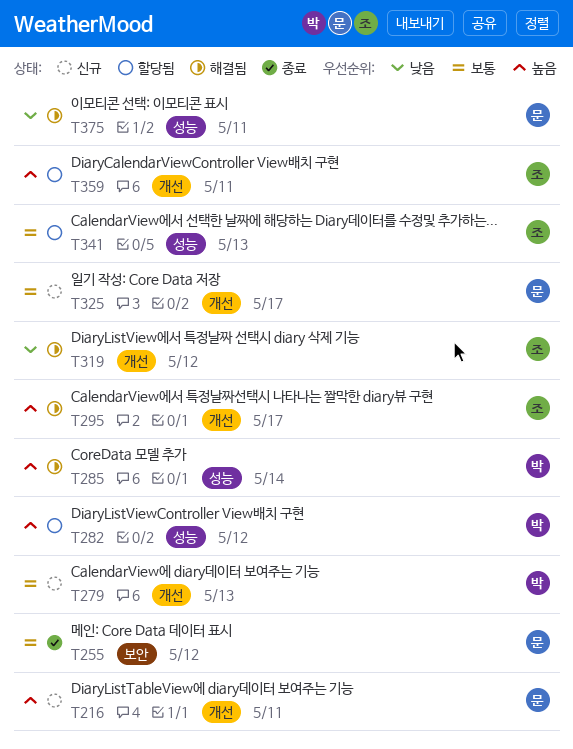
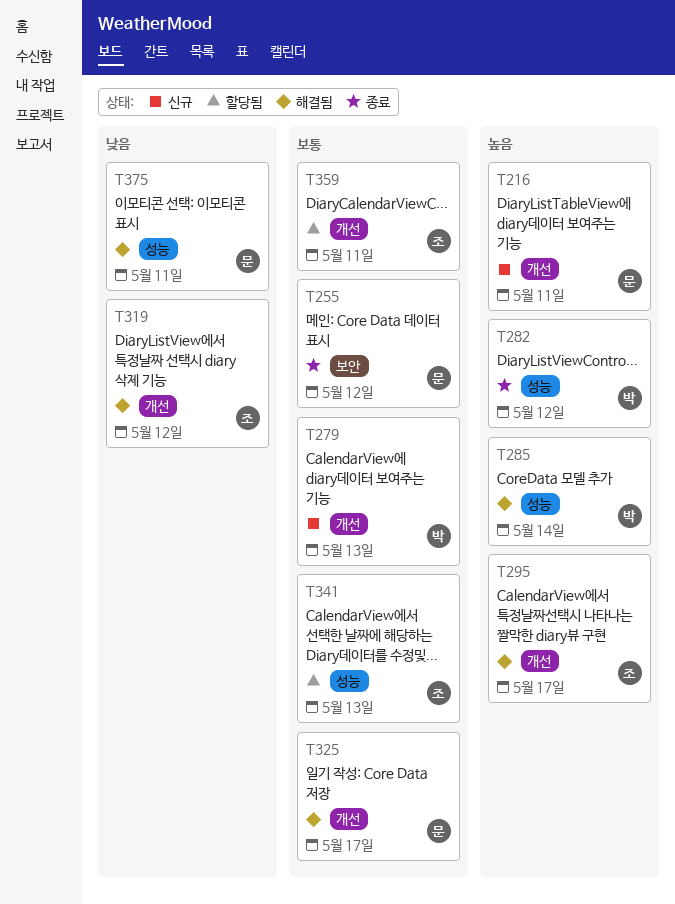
T282, status: 할당됨 -> 종료
T325, status: 신규 -> 해결됨
T359, priority: 높음 -> 보통

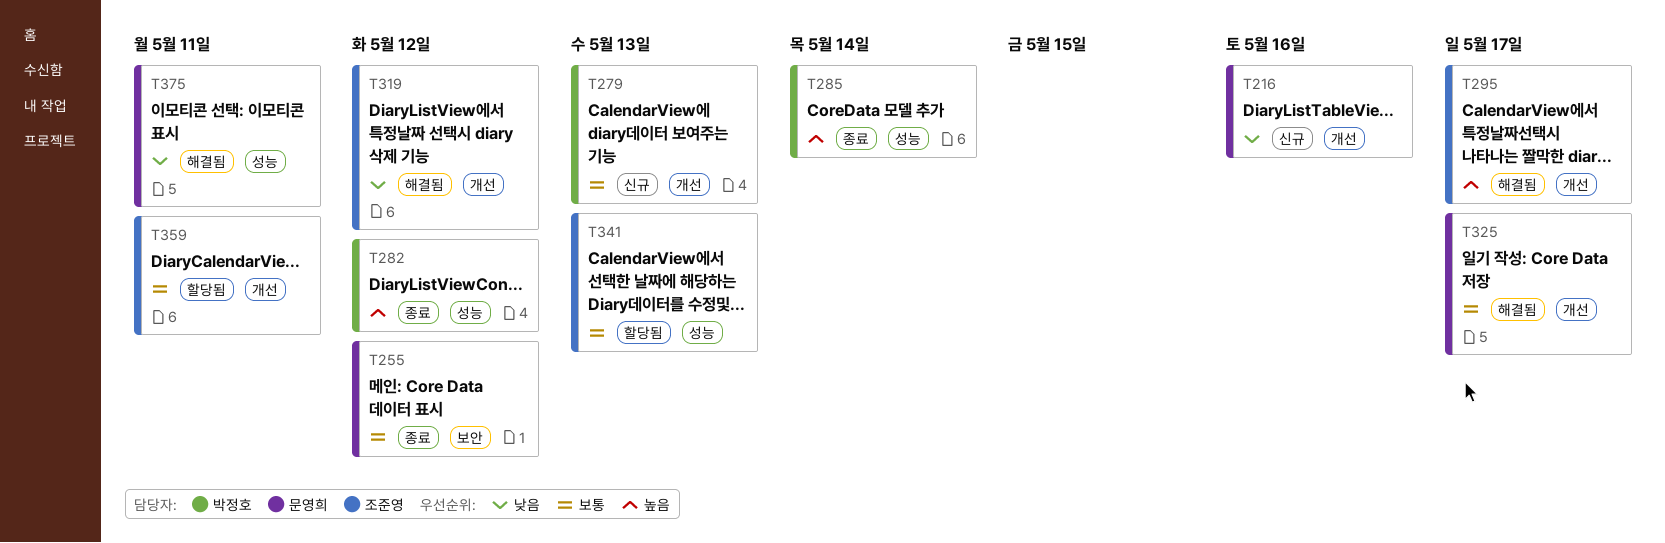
T216, priority: 높음 -> 낮음
T216, due: May 11 -> May 16
T285, status: 해결됨 -> 종료

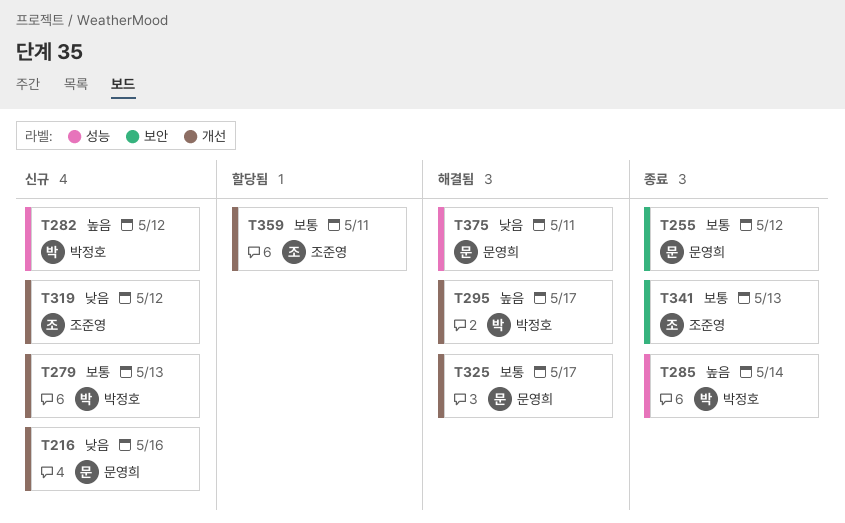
T282, status: 종료 -> 신규
T295, owner: 조준영 -> 박정호
T319, status: 해결됨 -> 신규
T341, status: 할당됨 -> 종료
T341, label: 성능 -> 보안

